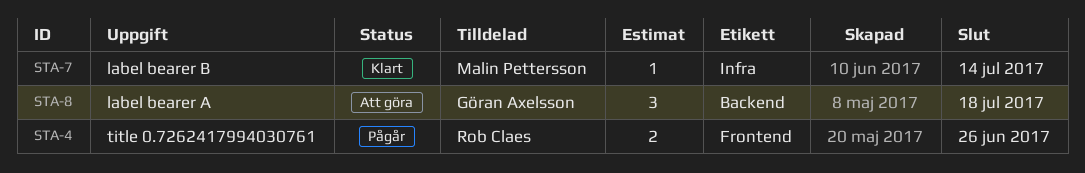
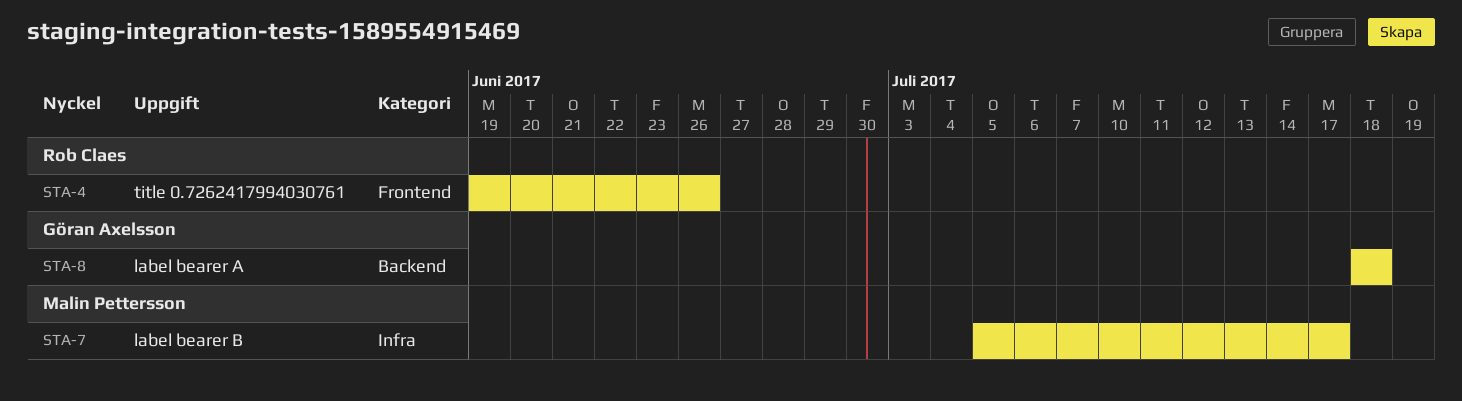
STA-7, due: Jul 14 -> Jul 17

